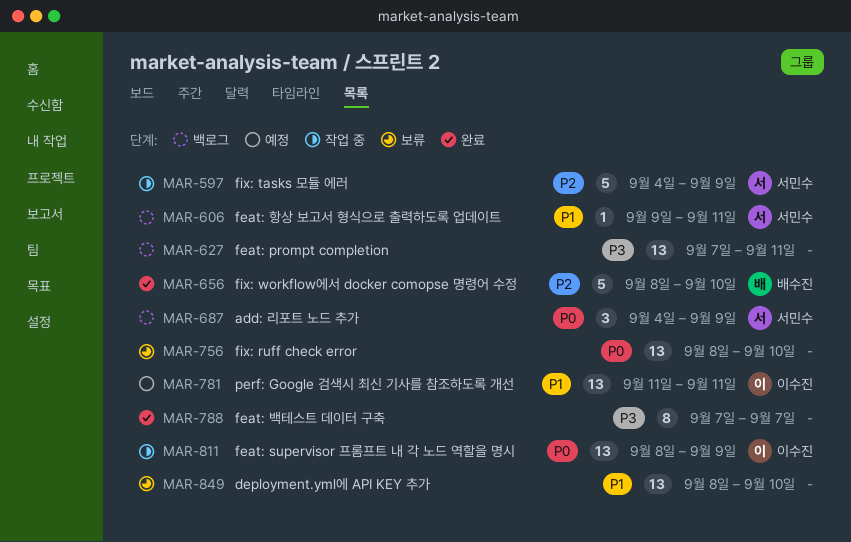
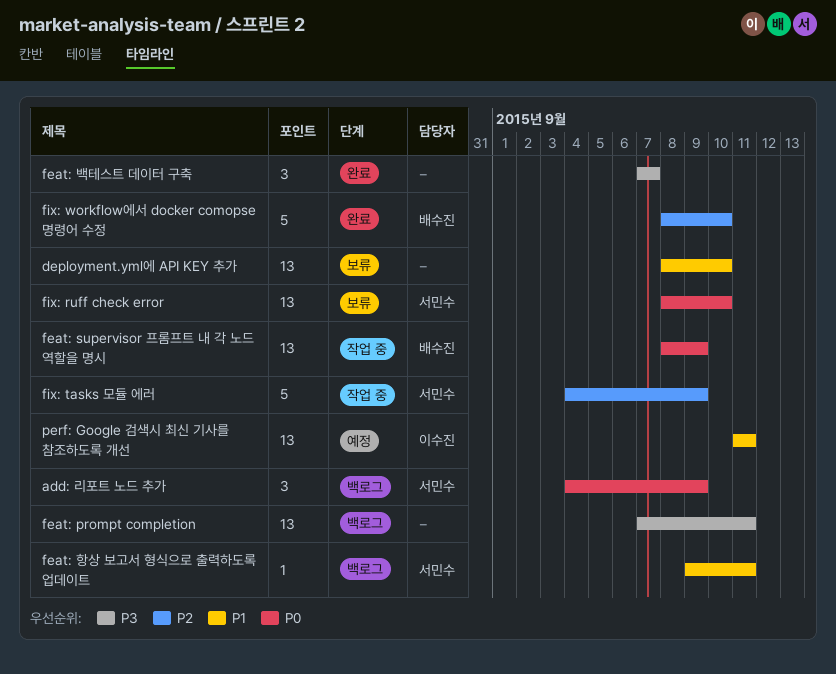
feat: supervisor 프롬프트 내 각 노드 역할을 명시, owner: 이수진 -> 배수진
feat: 백테스트 데이터 구축, estimate: 8 -> 3
fix: ruff check error, owner: none -> 서민수

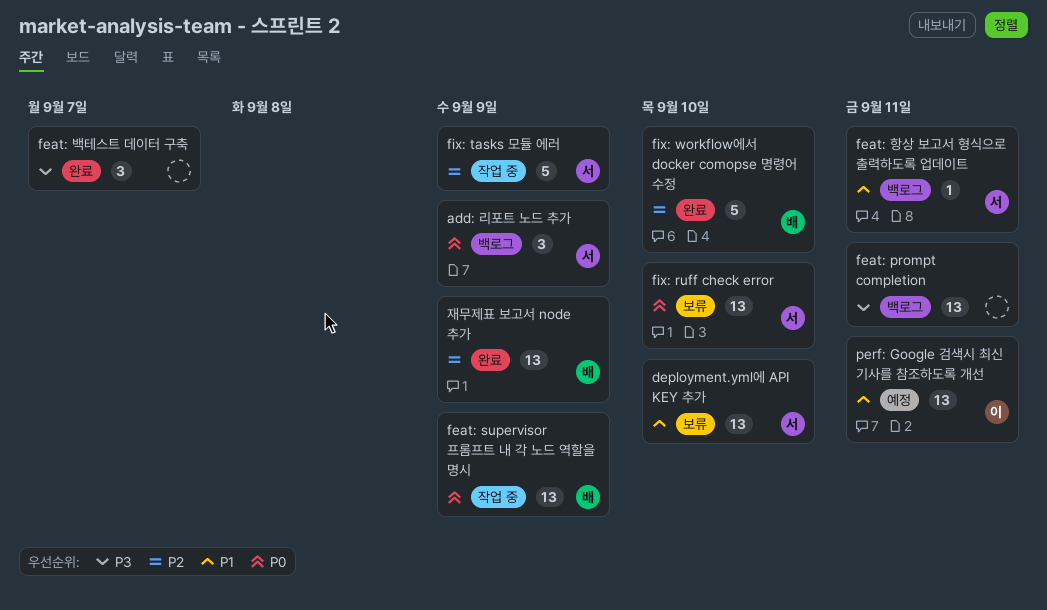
deployment.yml에 API KEY 추가, owner: none -> 서민수
재무제표 보고서 node 추가: none -> present

